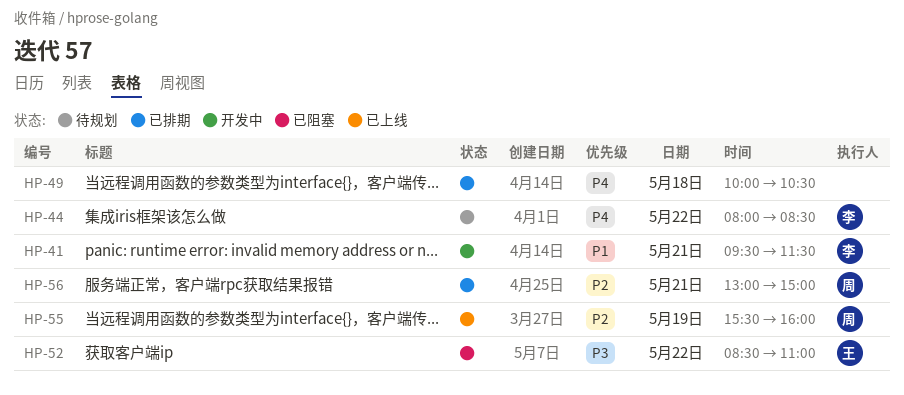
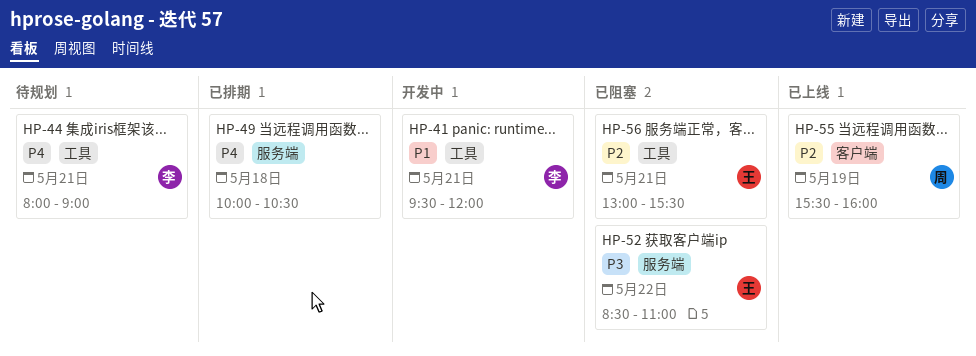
HP-41, ends: 11:30 -> 12:00
HP-44, day: May 22 -> May 21
HP-44, ends: 08:30 -> 09:00
HP-56, status: 已排期 -> 已阻塞
HP-56, owner: 周 -> 王
HP-56, ends: 15:00 -> 15:30

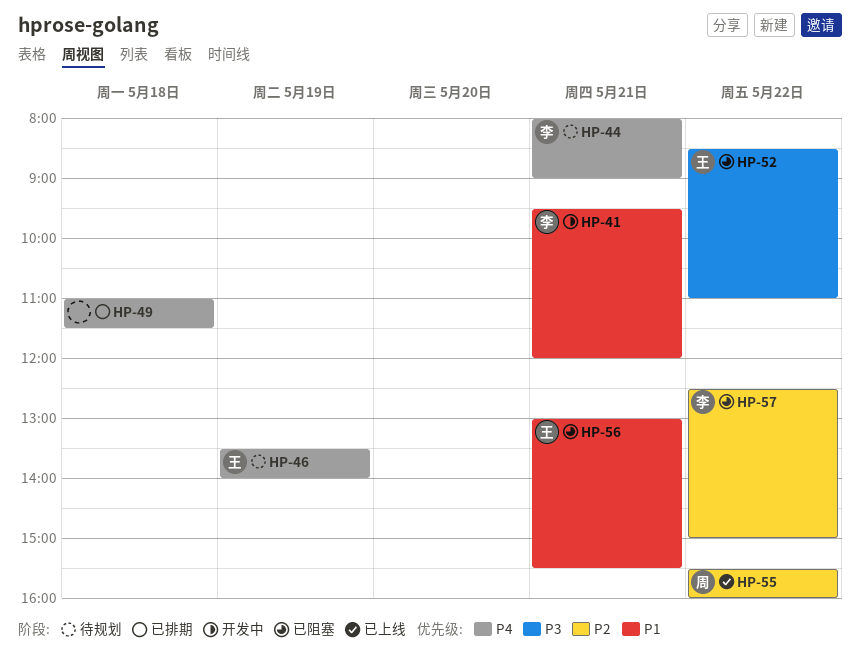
HP-46: none -> present
HP-49, begins: 10:00 -> 11:00
HP-49, ends: 10:30 -> 11:30
HP-55, day: May 19 -> May 22
HP-56, priority: P2 -> P1
HP-57: none -> present

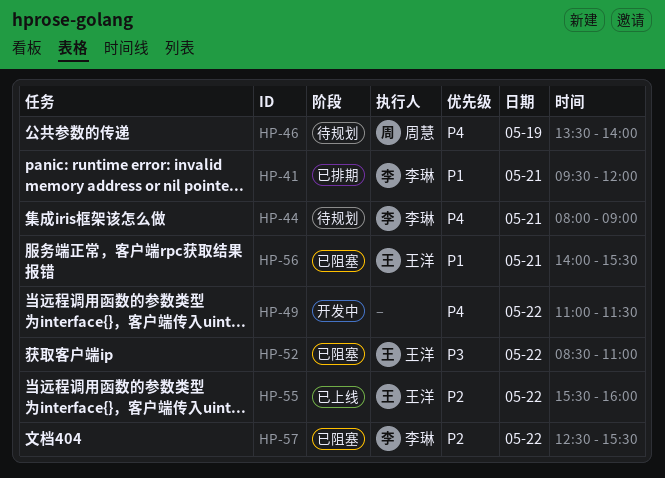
HP-41, status: 开发中 -> 已排期
HP-46, owner: 王洋 -> 周慧
HP-49, status: 已排期 -> 开发中
HP-49, day: May 18 -> May 22
HP-55, owner: 周慧 -> 王洋
HP-56, begins: 13:00 -> 14:00
HP-57, ends: 15:00 -> 15:30

